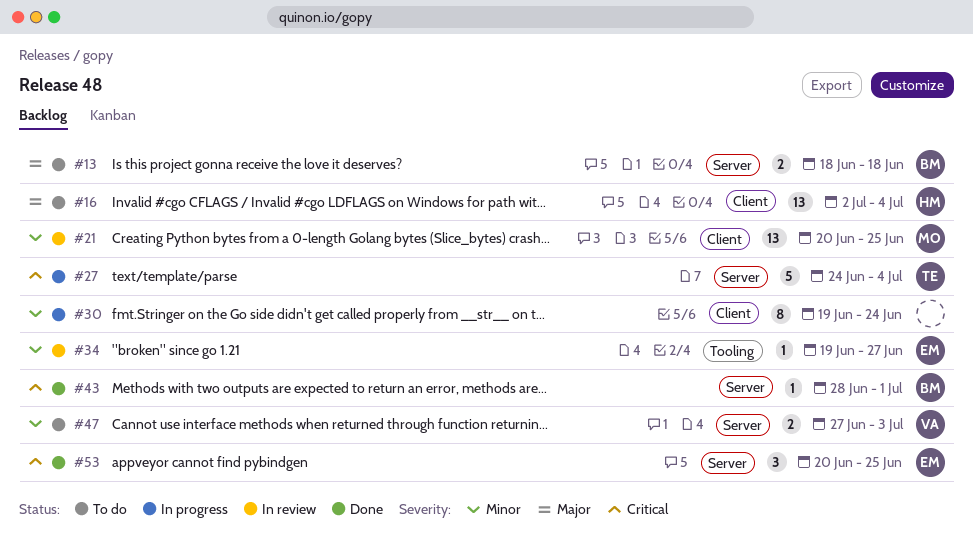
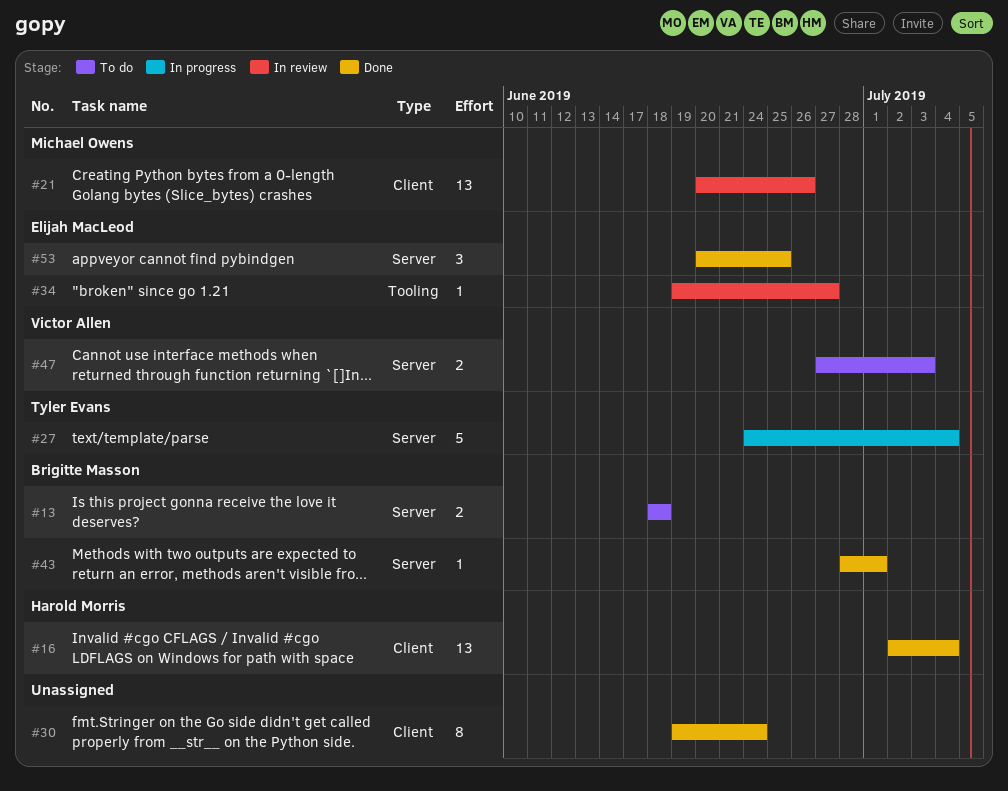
#16, status: To do -> Done
#21, due: Jun 25 -> Jun 26
#30, status: In progress -> Done

